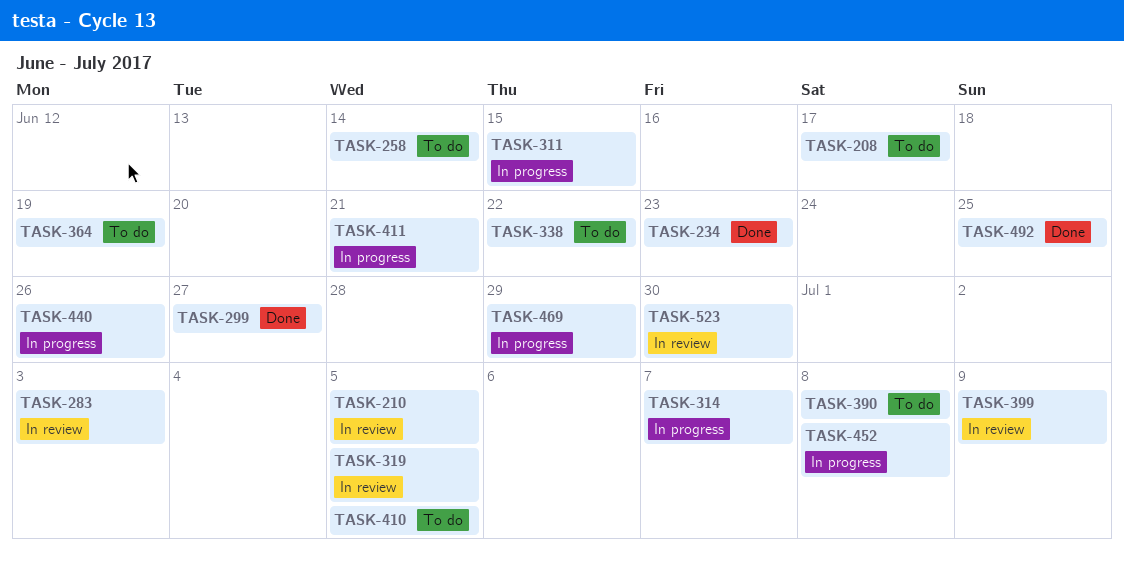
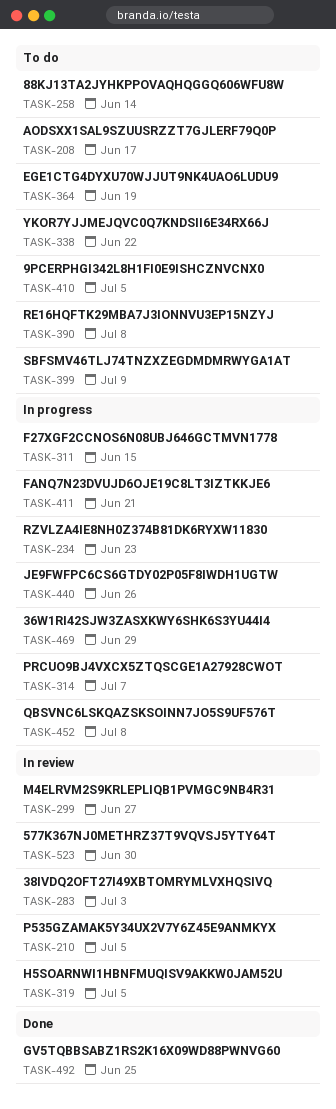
TASK-234, status: Done -> In progress
TASK-299, status: Done -> In review
TASK-399, status: In review -> To do

